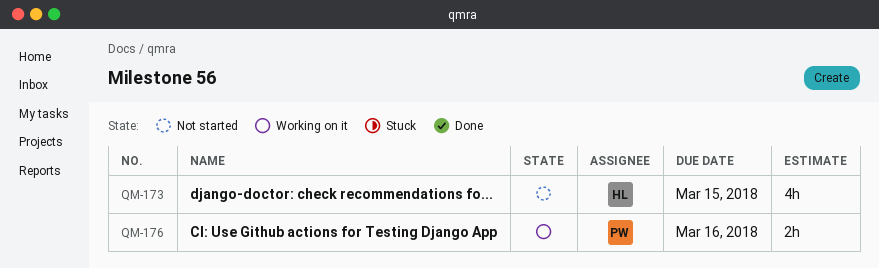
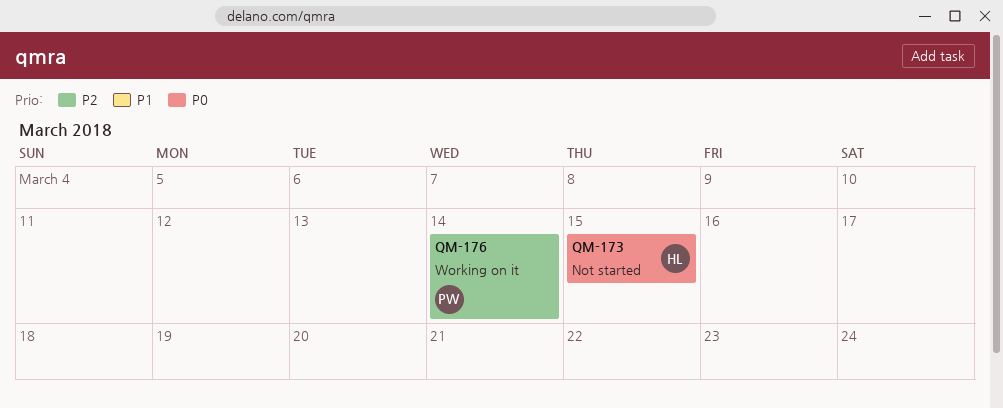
QM-176, due: Mar 16 -> Mar 14

